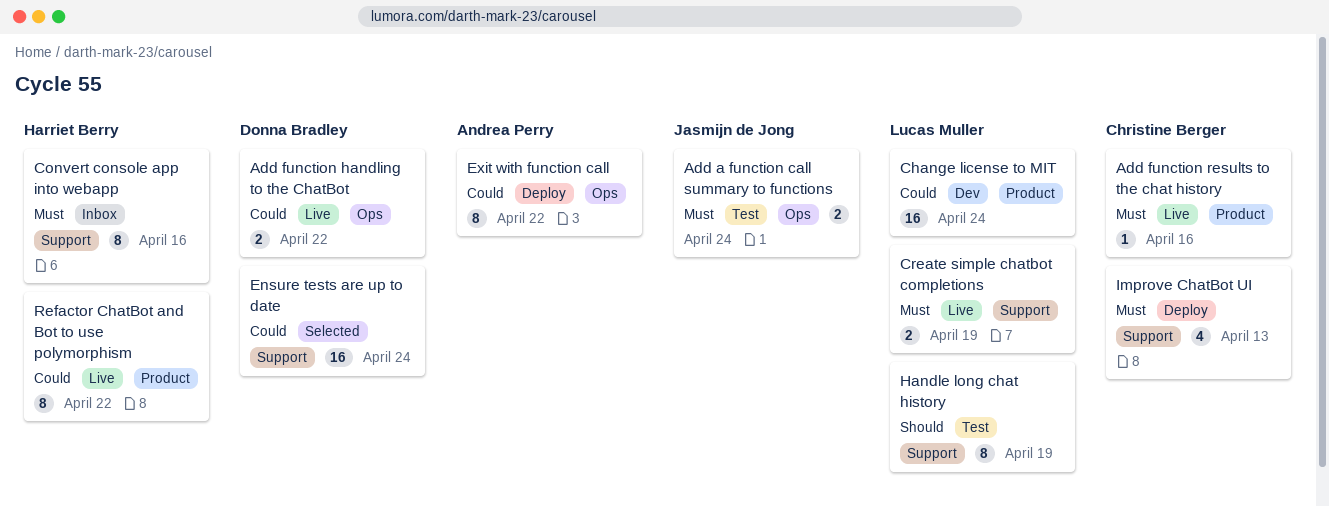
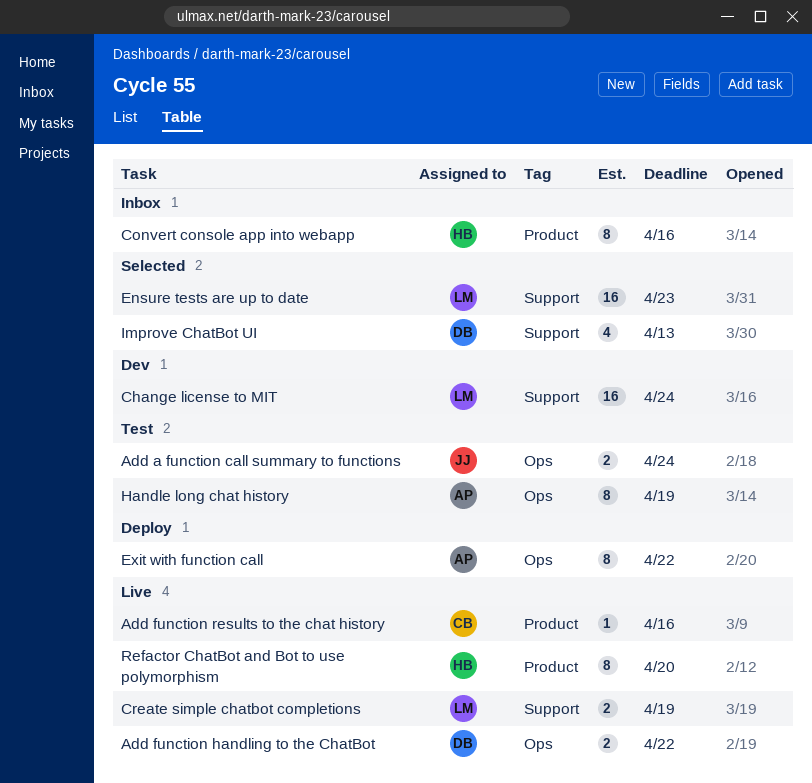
Change license to MIT, label: Product -> Support
Convert console app into webapp, label: Support -> Product
Ensure tests are up to date, owner: Donna Bradley -> Lucas Muller
Ensure tests are up to date, due: Apr 24 -> Apr 23
Handle long chat history, owner: Lucas Muller -> Andrea Perry
Handle long chat history, label: Support -> Ops
Improve ChatBot UI, status: Deploy -> Selected
Improve ChatBot UI, owner: Christine Berger -> Donna Bradley
Refactor ChatBot and Bot to use polymorphism, due: Apr 22 -> Apr 20

